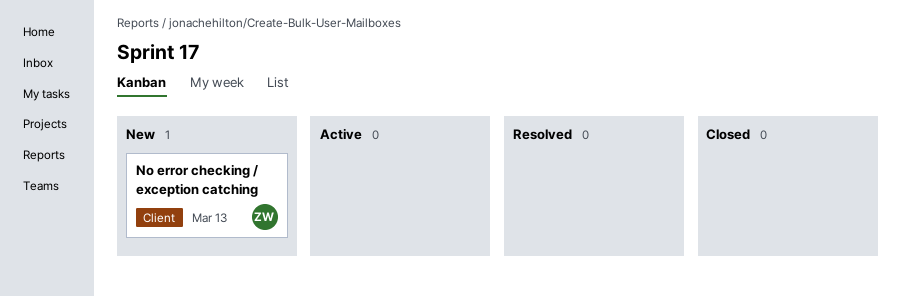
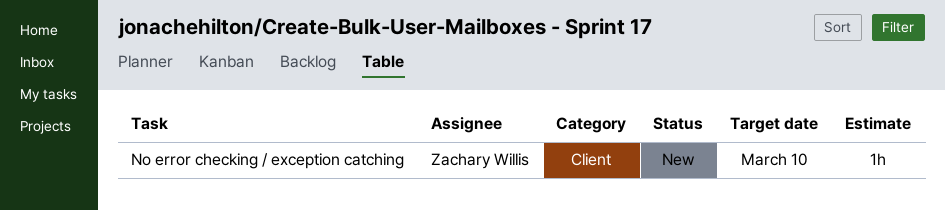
No error checking / exception catching, due: Mar 13 -> Mar 10

